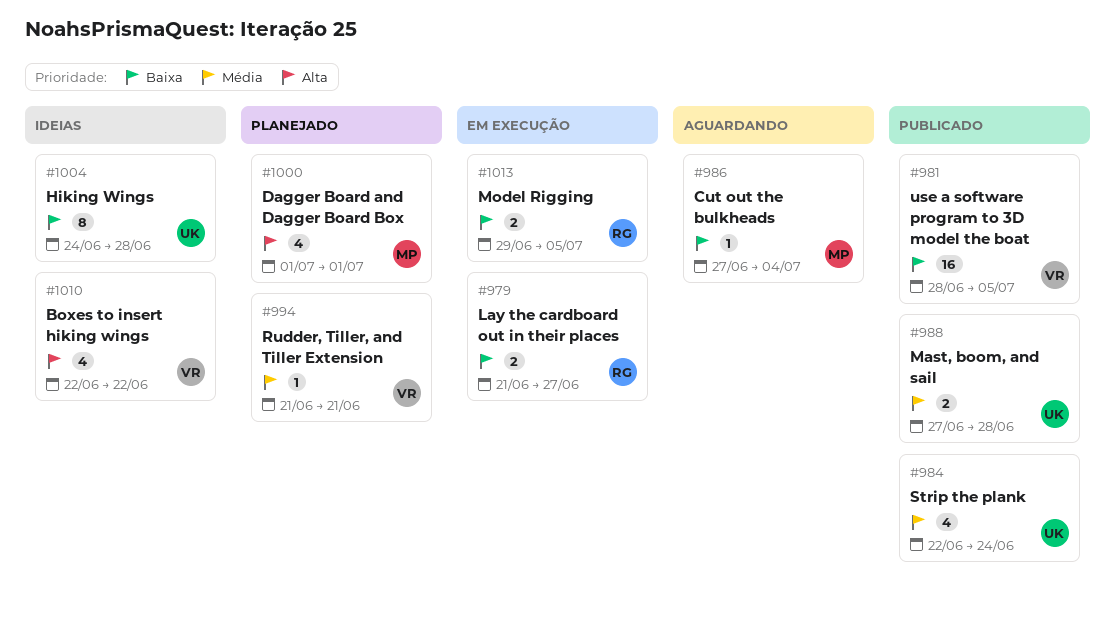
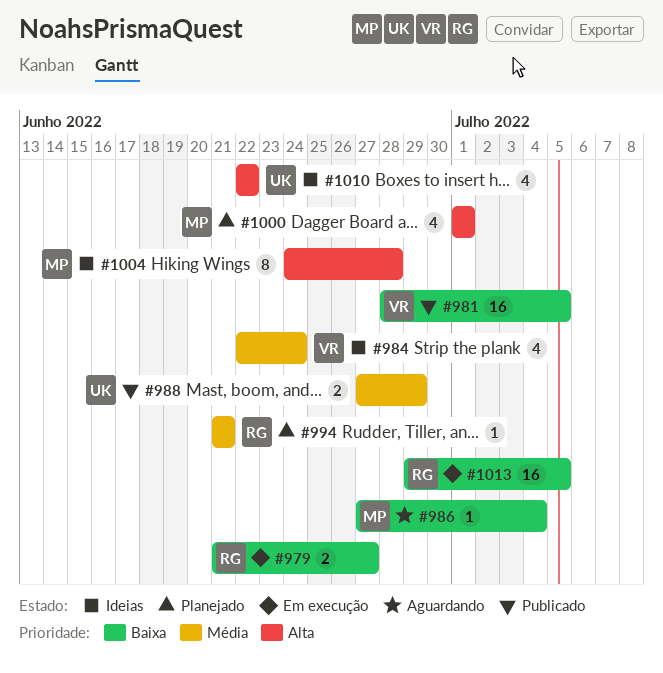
#984, status: Publicado -> Ideias
#984, owner: UK -> VR
#988, due: Jun 28 -> Jun 29
#994, owner: VR -> RG
#1004, owner: UK -> MP
#1004, priority: Baixa -> Alta
#1010, owner: VR -> UK
#1013, estimate: 2 -> 16

